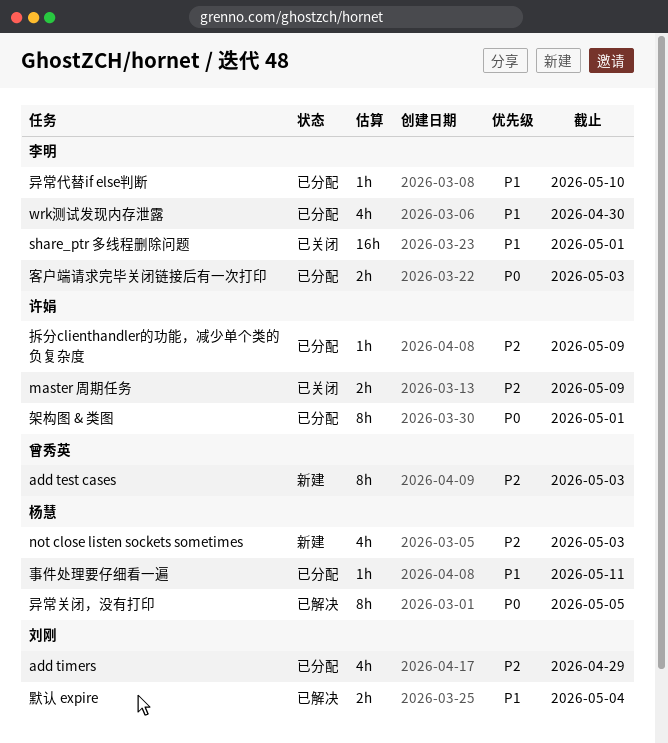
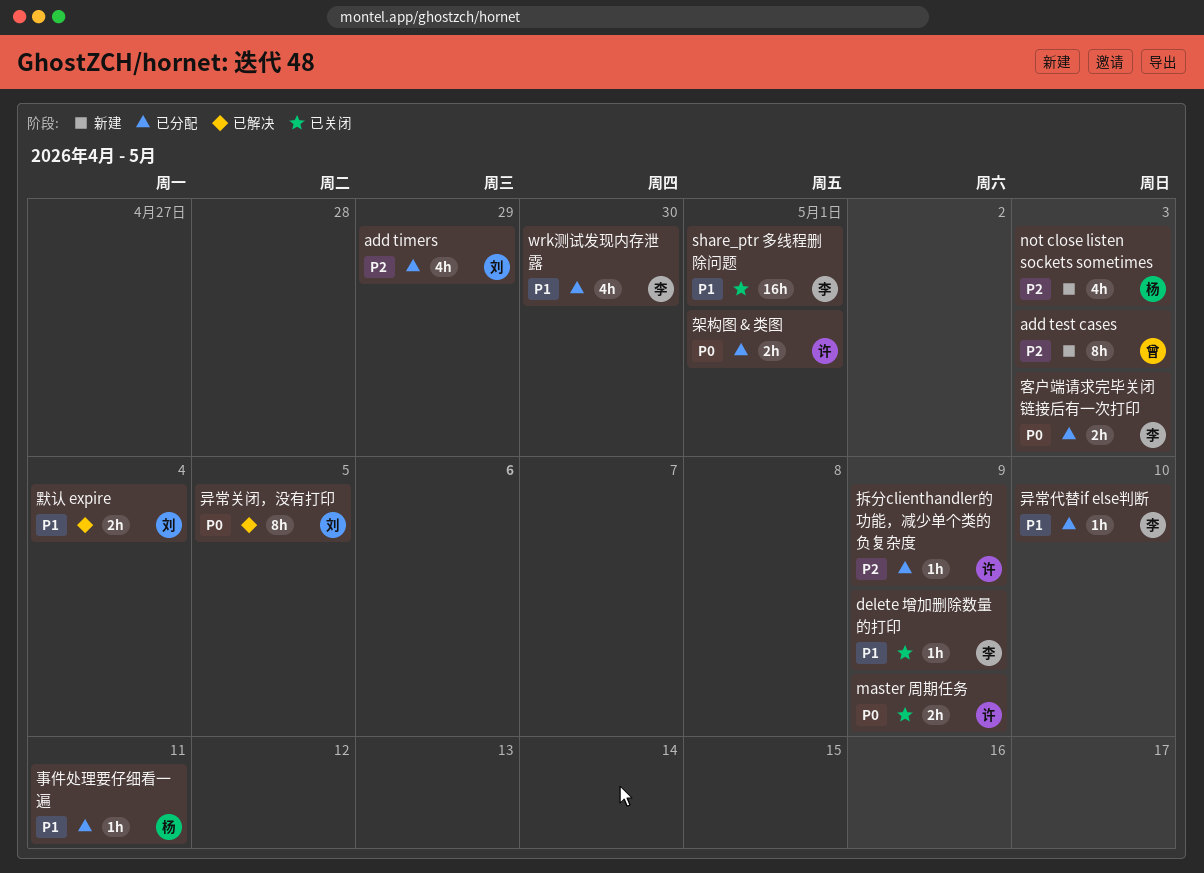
delete 增加删除数量的打印: none -> present
master 周期任务, priority: P2 -> P0
异常关闭，没有打印, owner: 杨慧 -> 刘刚
架构图 & 类图, estimate: 8h -> 2h

